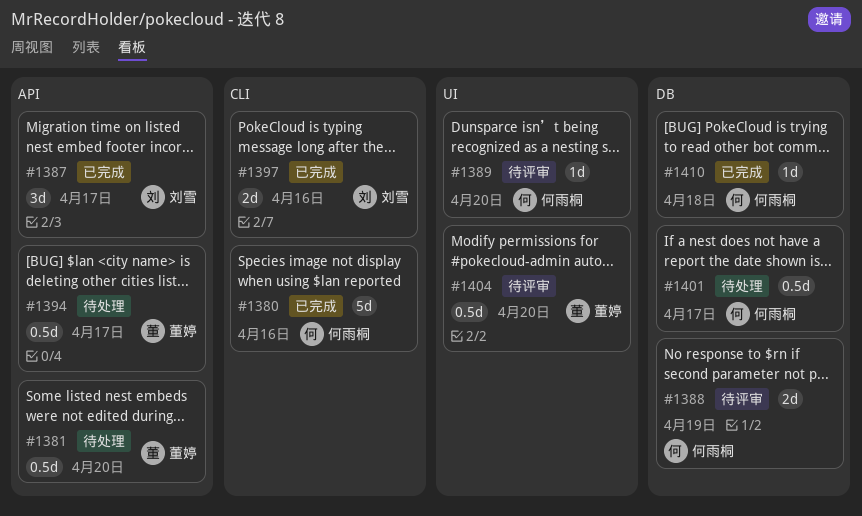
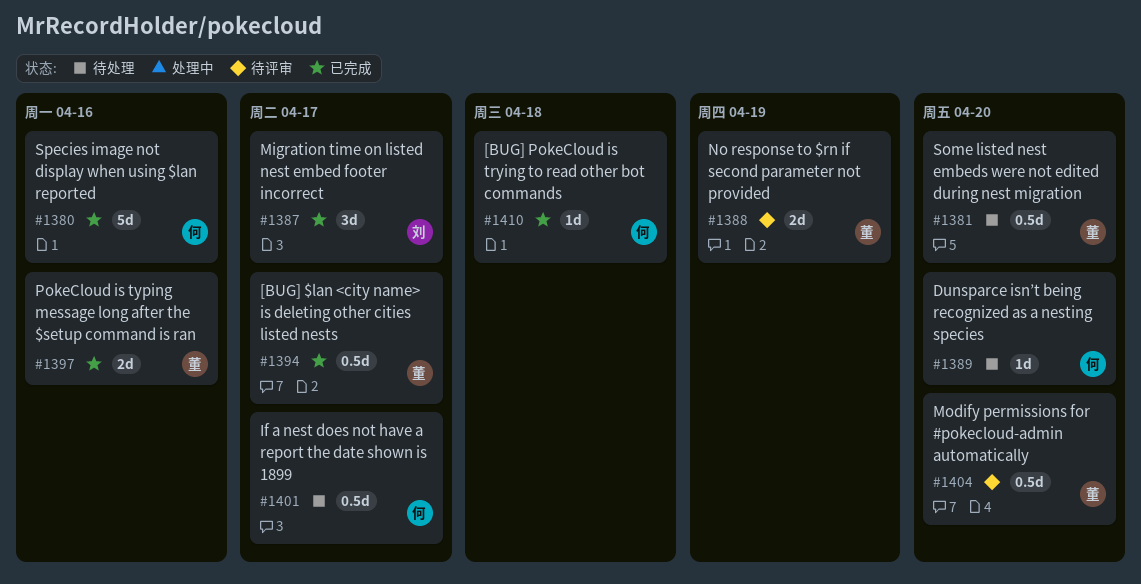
#1388, owner: 何雨桐 -> 董婷
#1389, status: 待评审 -> 待处理
#1394, status: 待处理 -> 已完成
#1397, owner: 刘雪 -> 董婷

